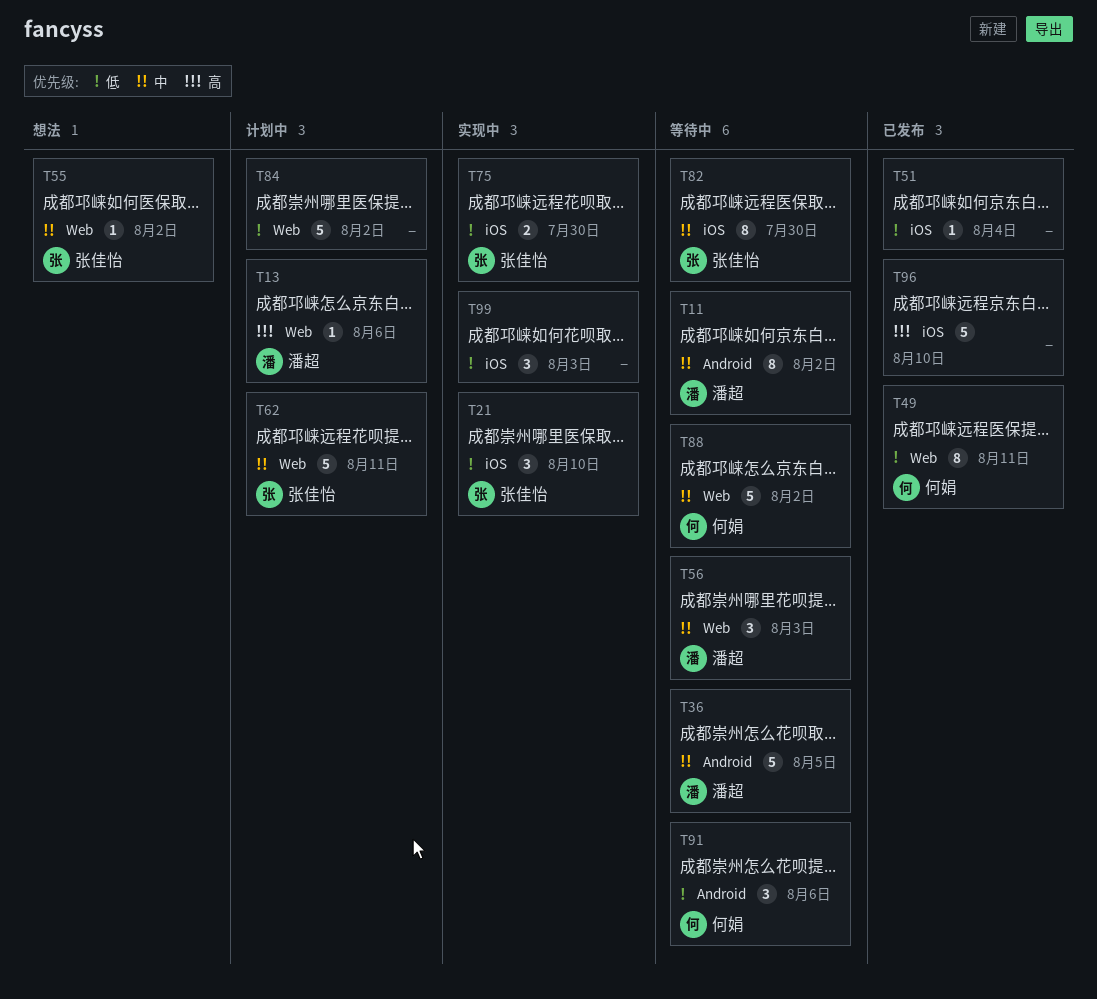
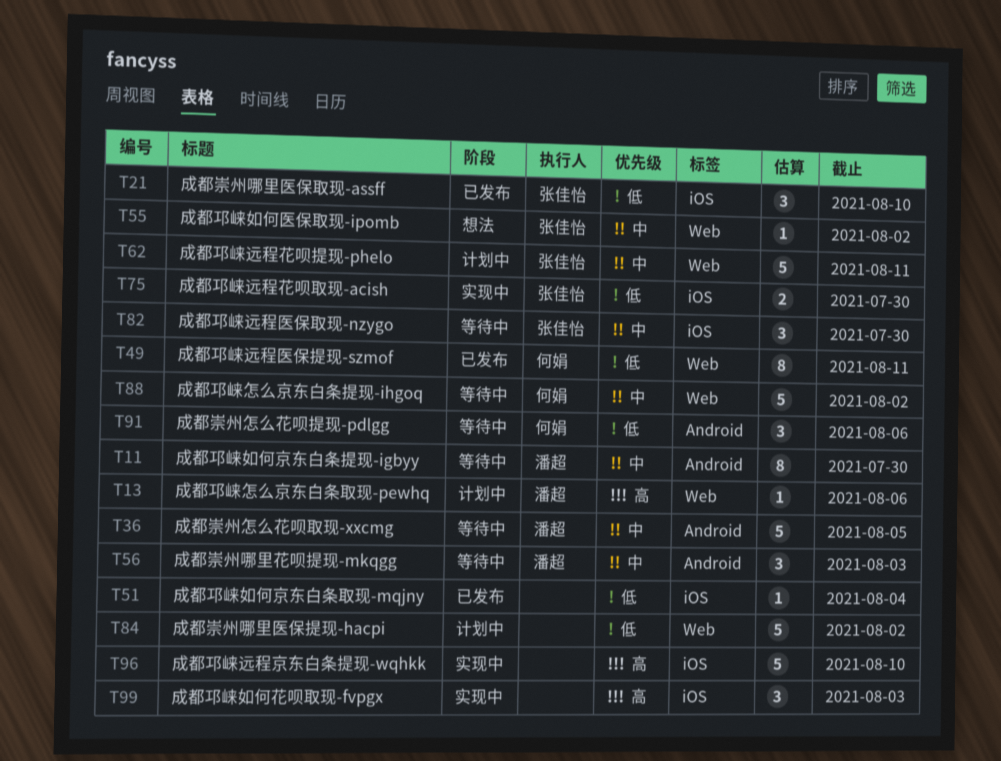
T11, due: Aug 2 -> Jul 30
T21, status: 实现中 -> 已发布
T56, label: Web -> Android
T82, estimate: 8 -> 3
T96, status: 已发布 -> 实现中
T99, priority: 低 -> 高

